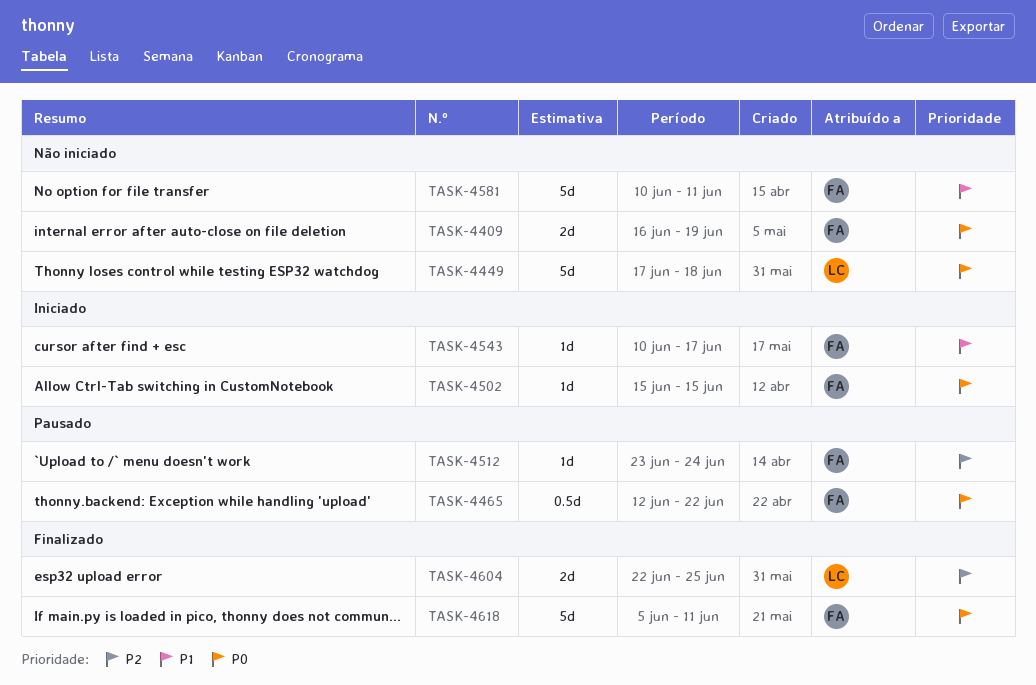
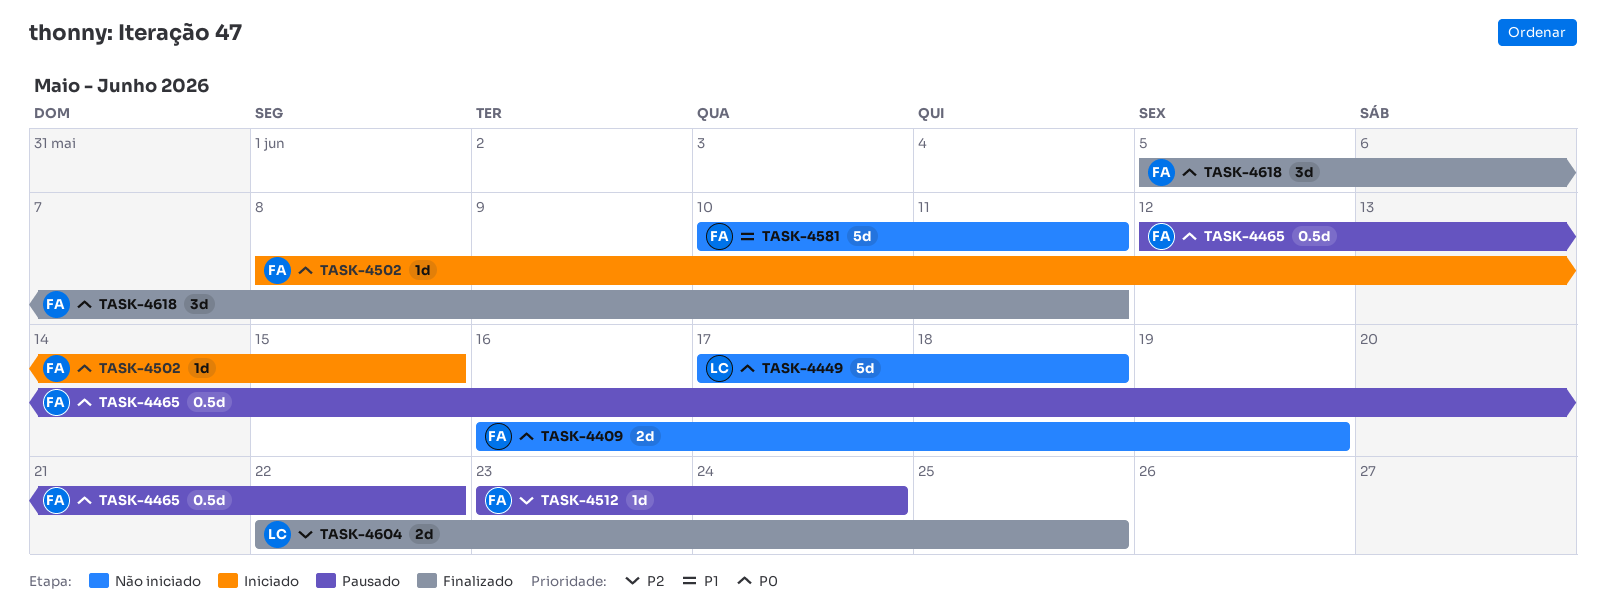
TASK-4502, start: Jun 15 -> Jun 8
TASK-4543: present -> none
TASK-4618, estimate: 5d -> 3d

